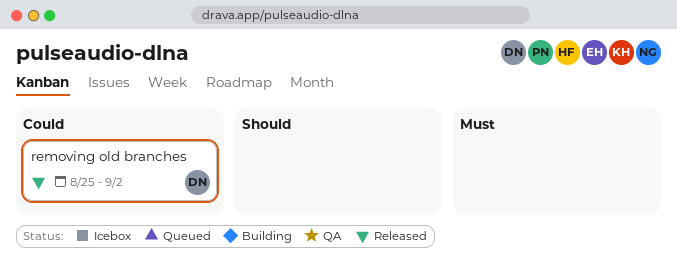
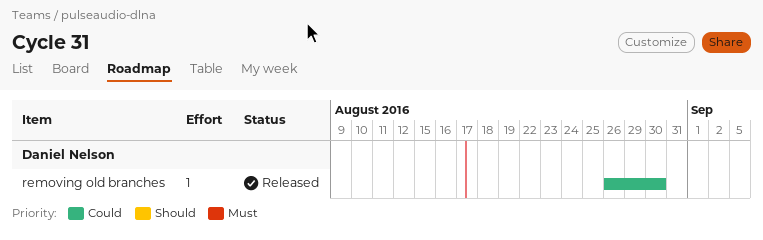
removing old branches, start: Aug 25 -> Aug 26
removing old branches, due: Sep 2 -> Aug 30

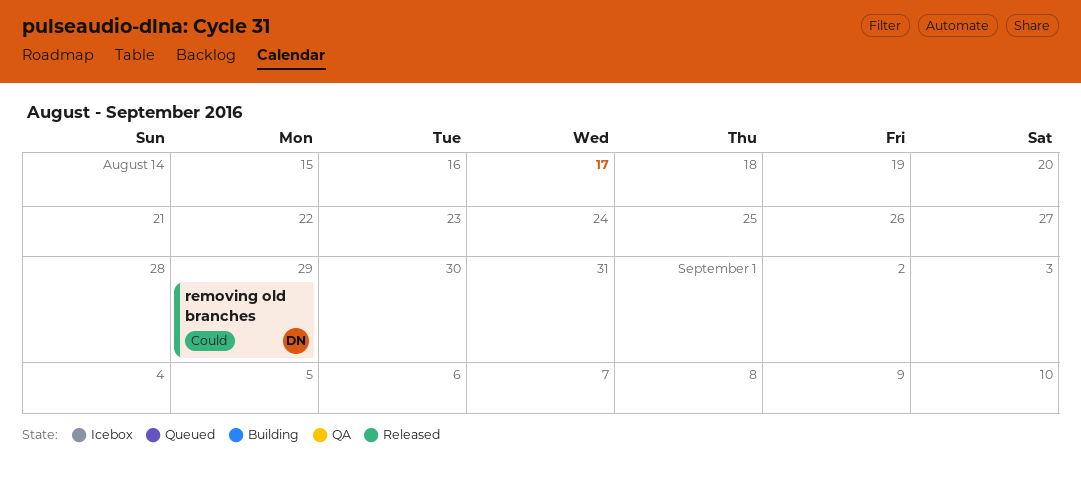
removing old branches, due: Aug 30 -> Aug 29

